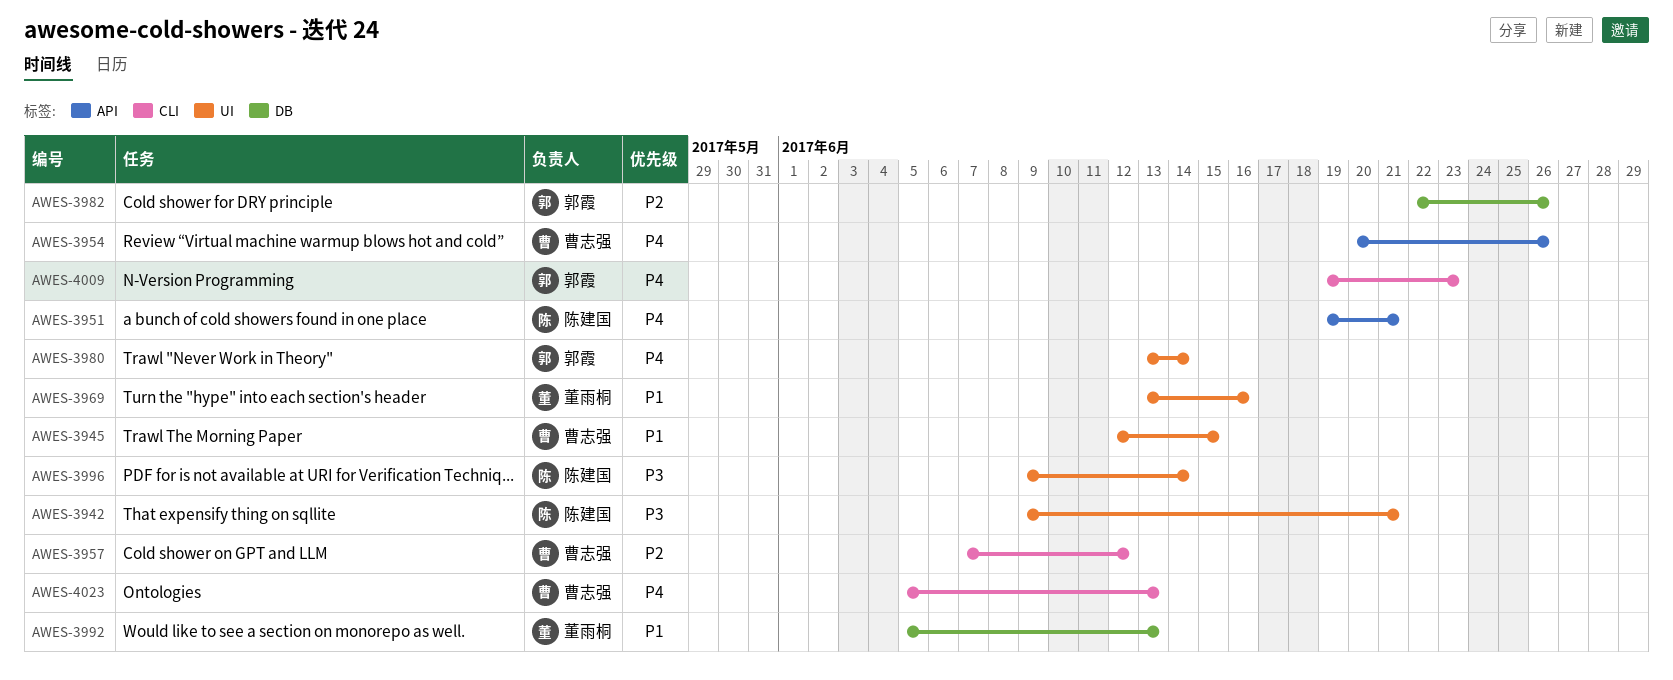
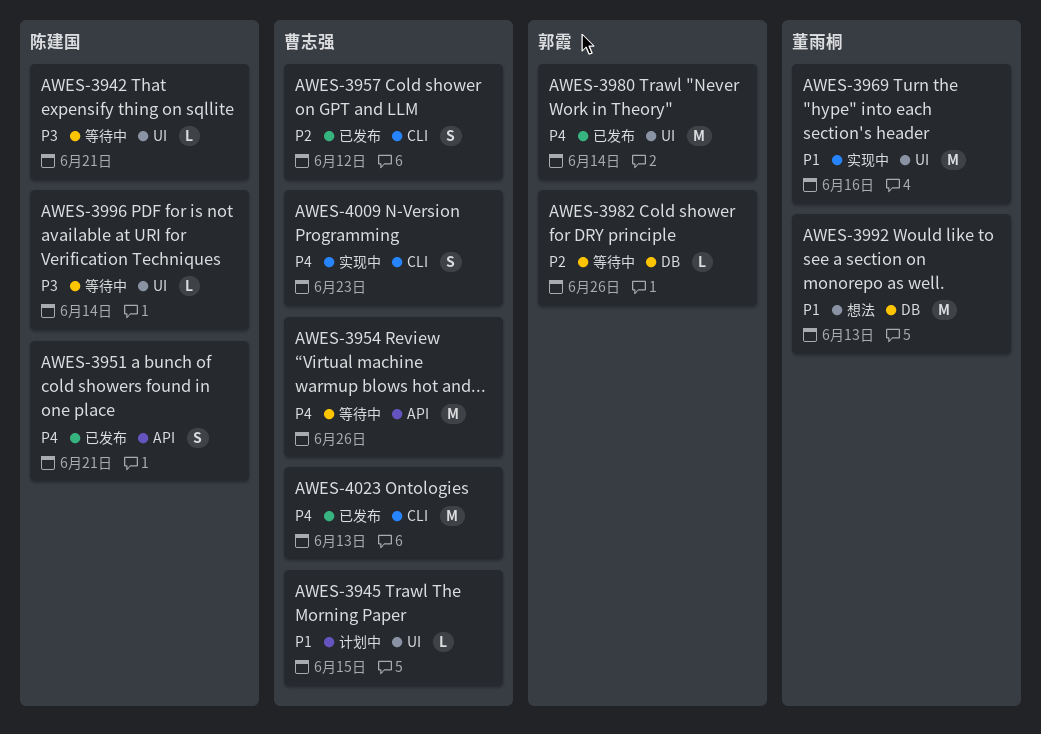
AWES-4009, owner: 郭霞 -> 曹志强

